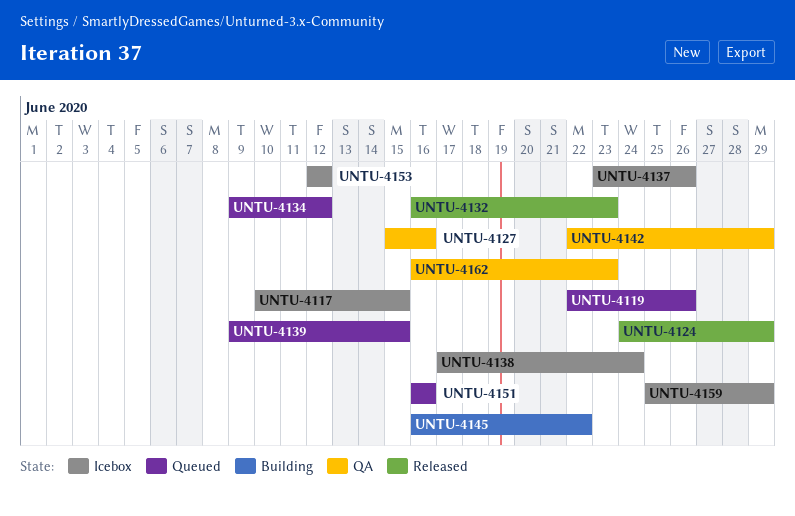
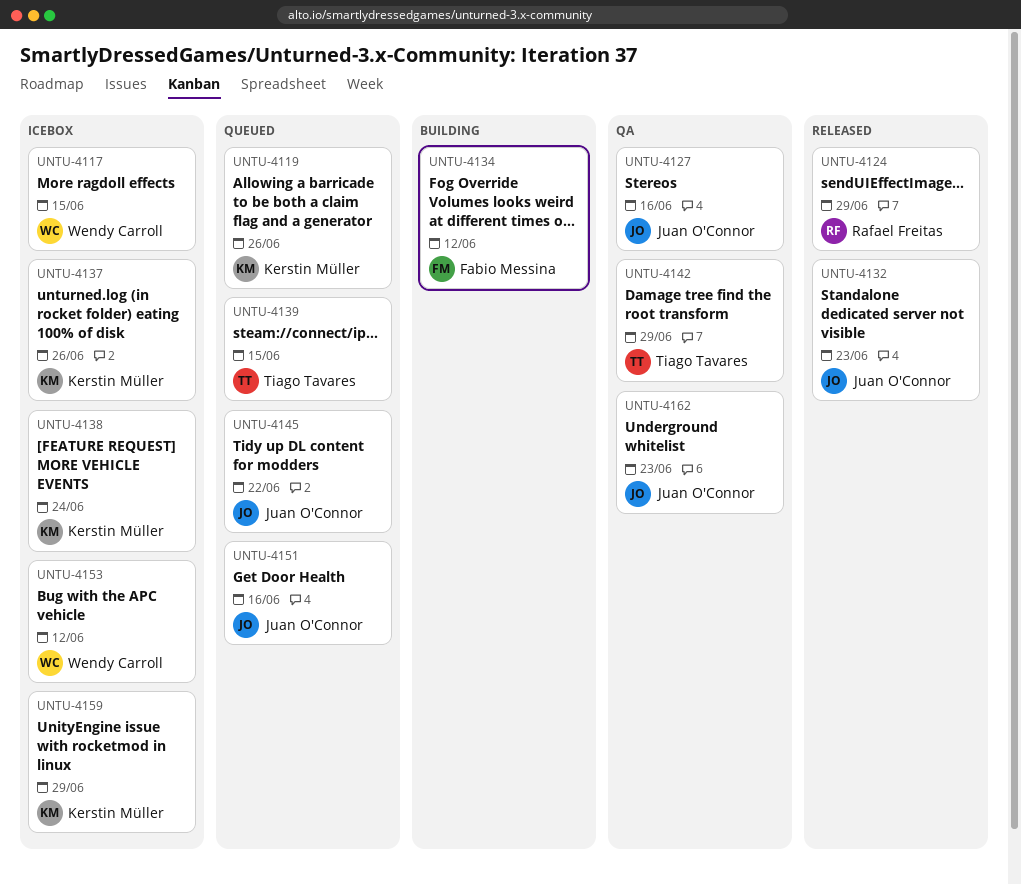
UNTU-4134, status: Queued -> Building
UNTU-4145, status: Building -> Queued

